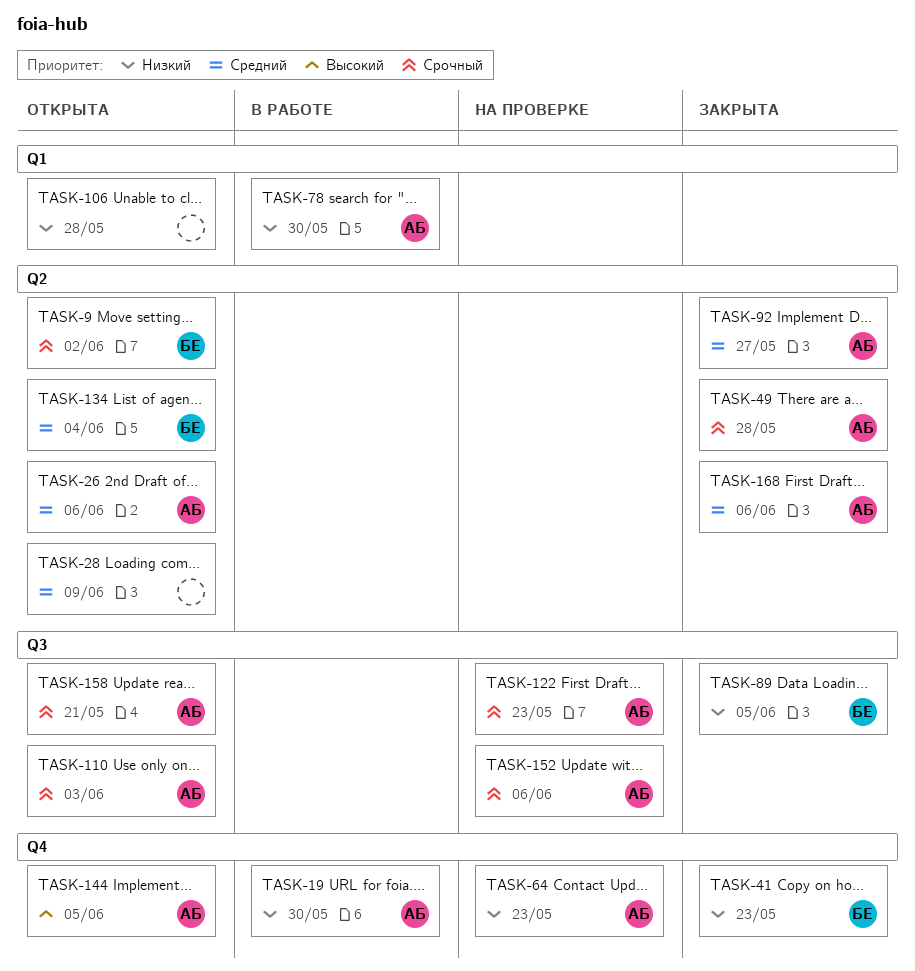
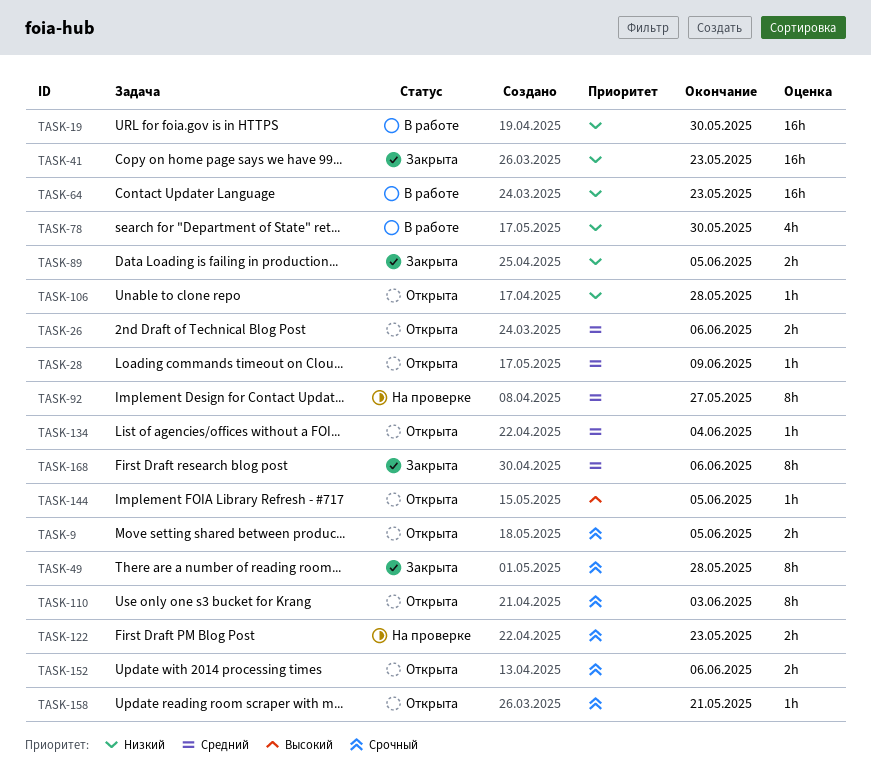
TASK-9, due: Jun 2 -> Jun 5
TASK-64, status: На проверке -> В работе
TASK-92, status: Закрыта -> На проверке
TASK-152, status: На проверке -> Открыта

